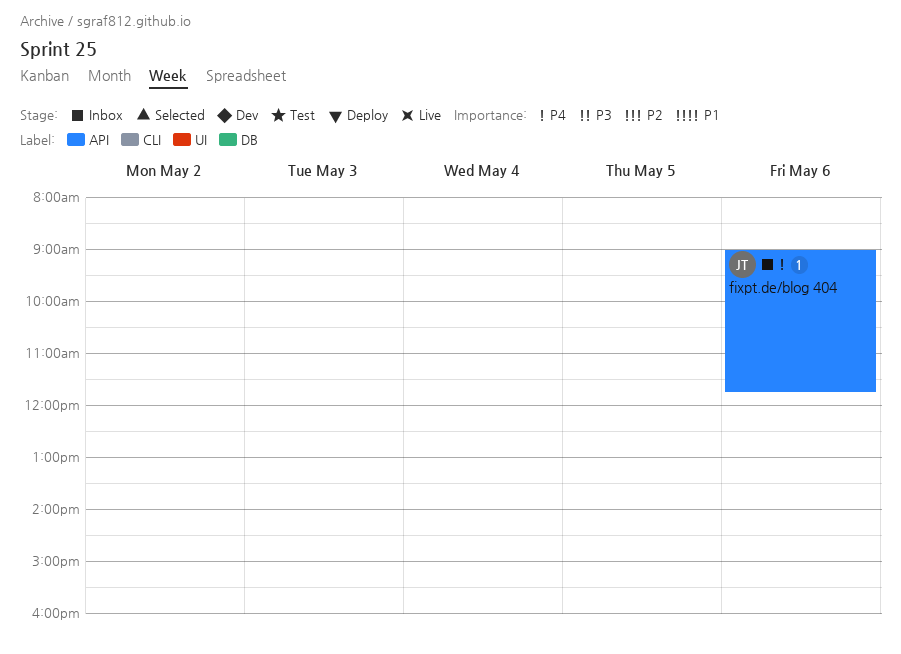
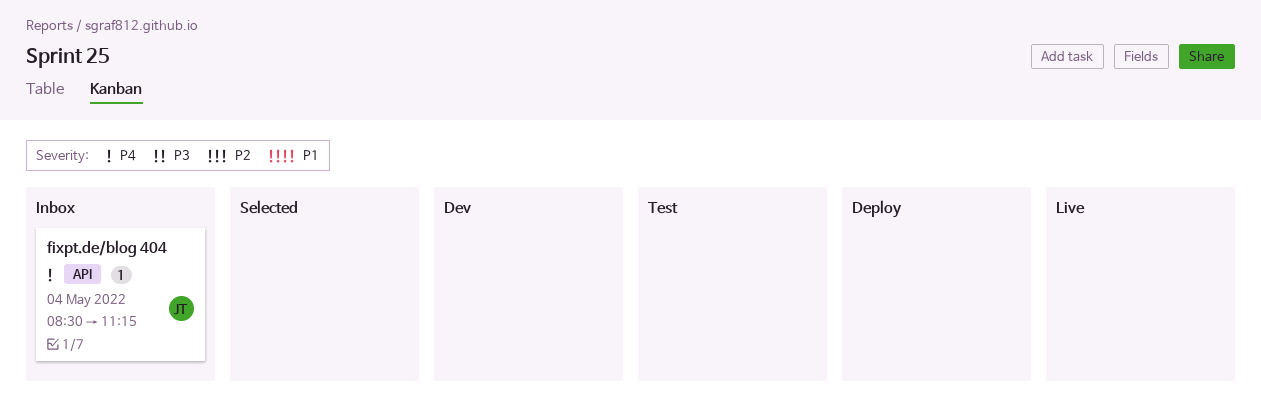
fixpt.de/blog 404, day: May 6 -> May 4
fixpt.de/blog 404, begins: 09:00 -> 08:30
fixpt.de/blog 404, ends: 11:45 -> 11:15

